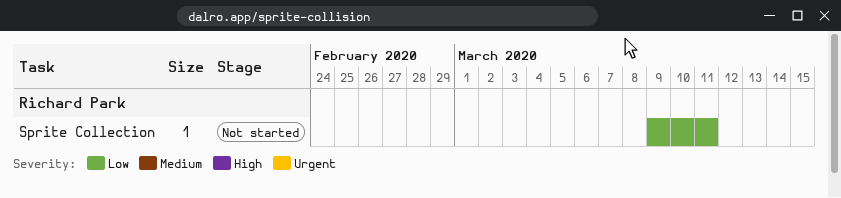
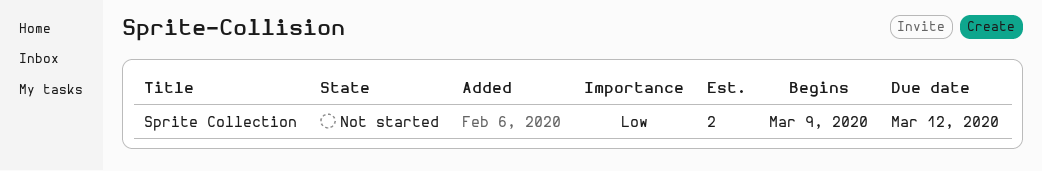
Sprite Collection, estimate: 1 -> 2
Sprite Collection, due: Mar 11 -> Mar 12

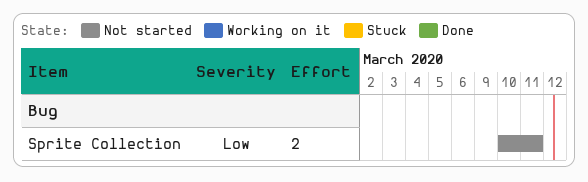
Sprite Collection, start: Mar 9 -> Mar 10
Sprite Collection, due: Mar 12 -> Mar 11

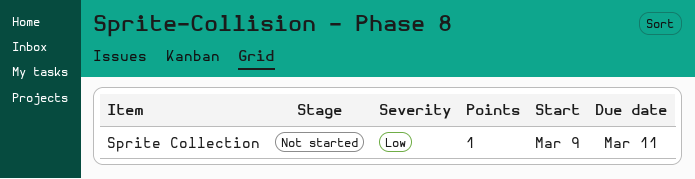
Sprite Collection, estimate: 2 -> 1
Sprite Collection, start: Mar 10 -> Mar 9

